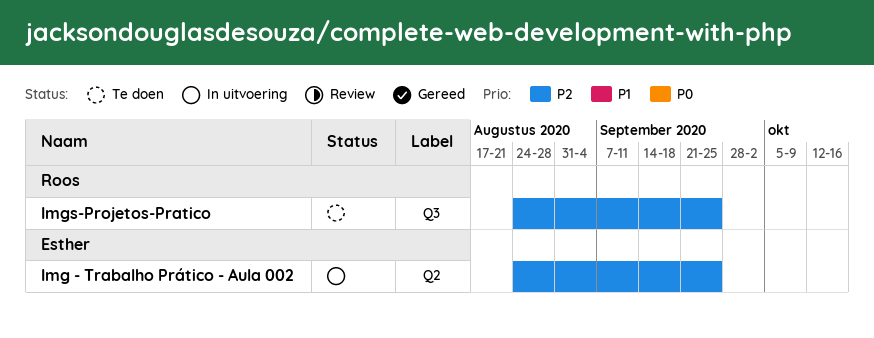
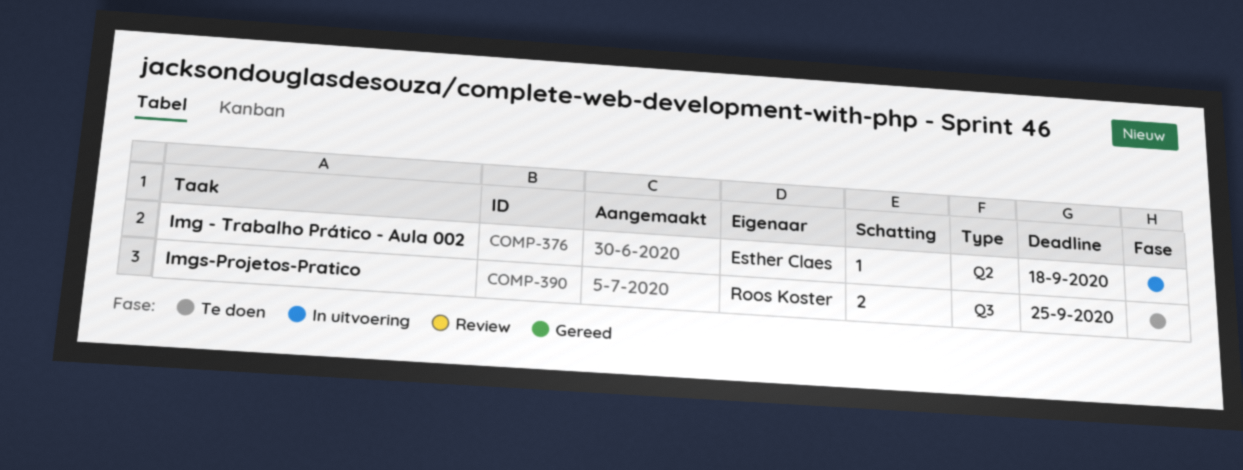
Img - Trabalho Prático - Aula 002, due: Sep 25 -> Sep 18

